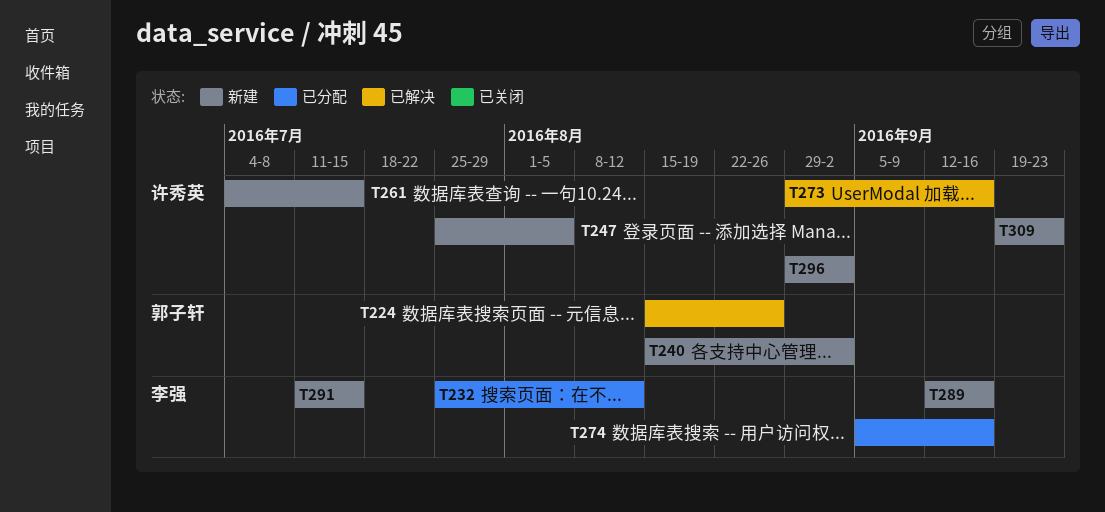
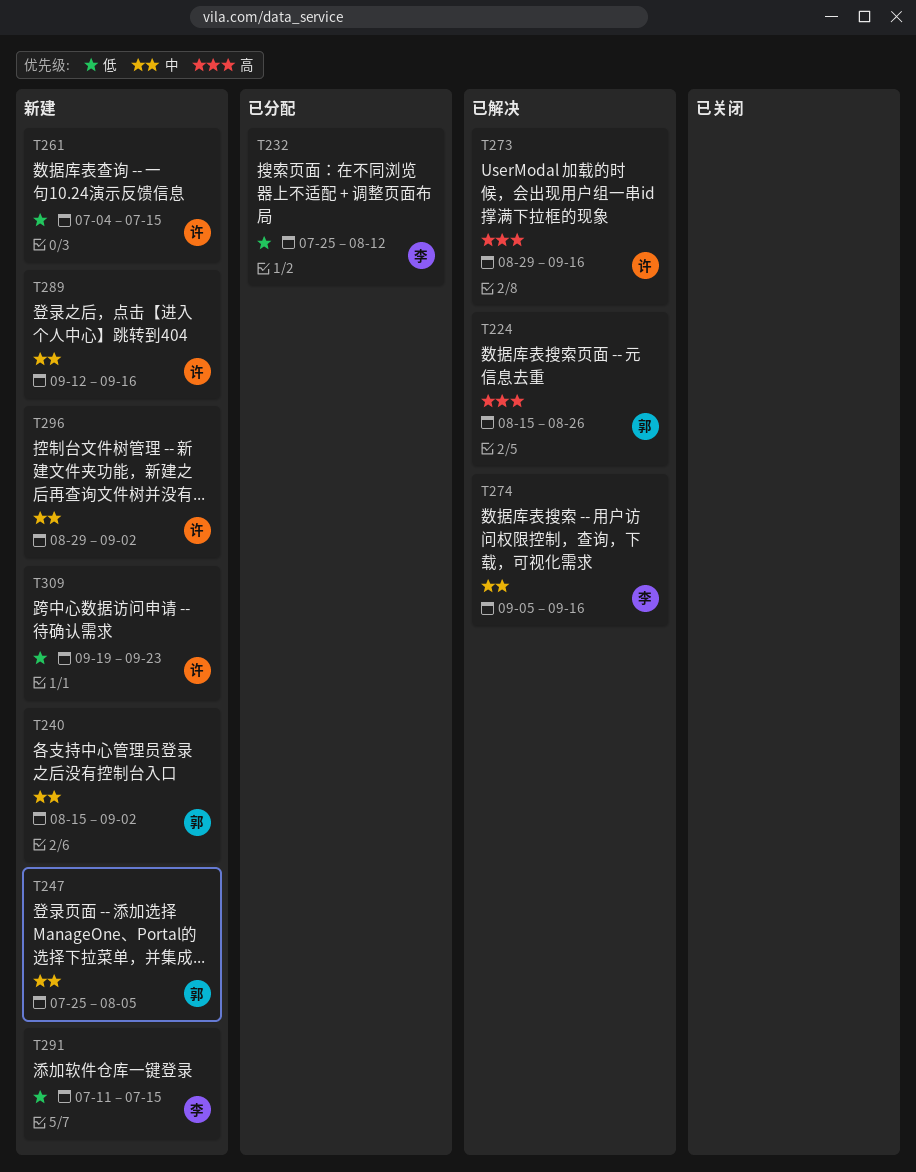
T247, owner: 许秀英 -> 郭子轩
T274, status: 已分配 -> 已解决
T289, owner: 李强 -> 许秀英

